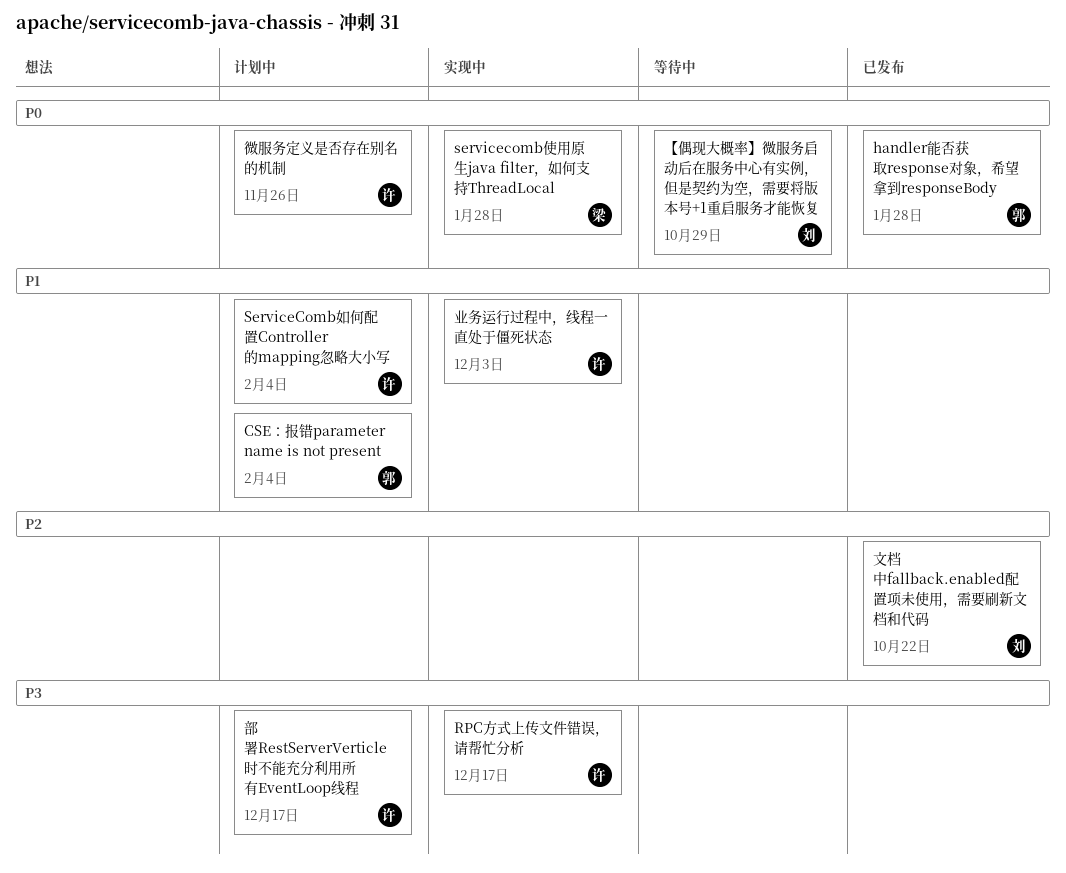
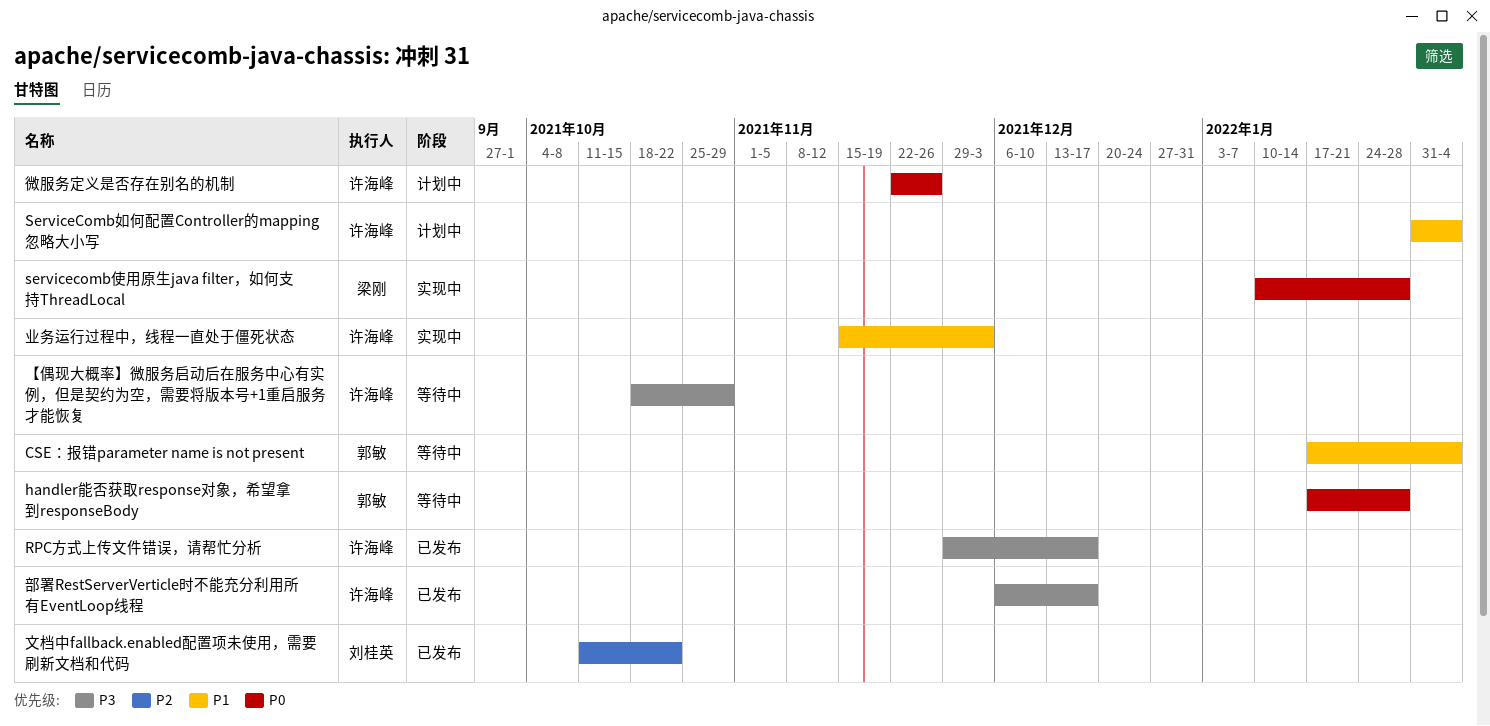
CSE：报错parameter name is not present, status: 计划中 -> 等待中
handler能否获取response对象，希望拿到responseBody, status: 已发布 -> 等待中
RPC方式上传文件错误，请帮忙分析, status: 实现中 -> 已发布
【偶现大概率】微服务启动后在服务中心有实例，但是契约为空，需要将版本号+1重启服务才能恢复, owner: 刘桂英 -> 许海峰
【偶现大概率】微服务启动后在服务中心有实例，但是契约为空，需要将版本号+1重启服务才能恢复, priority: P0 -> P3
部署RestServerVerticle时不能充分利用所有EventLoop线程, status: 计划中 -> 已发布

